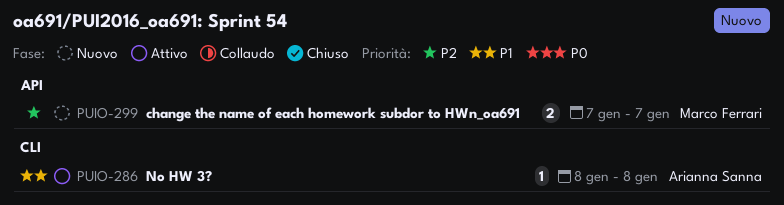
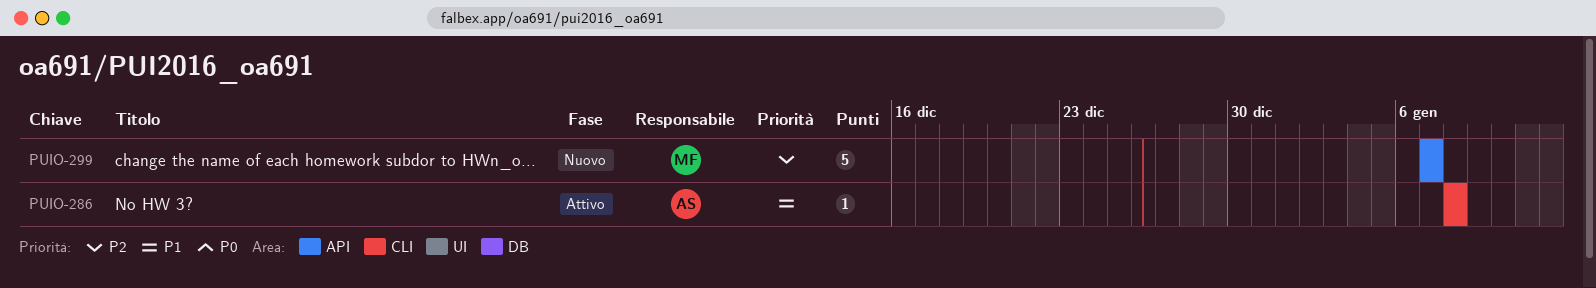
PUIO-299, estimate: 2 -> 5

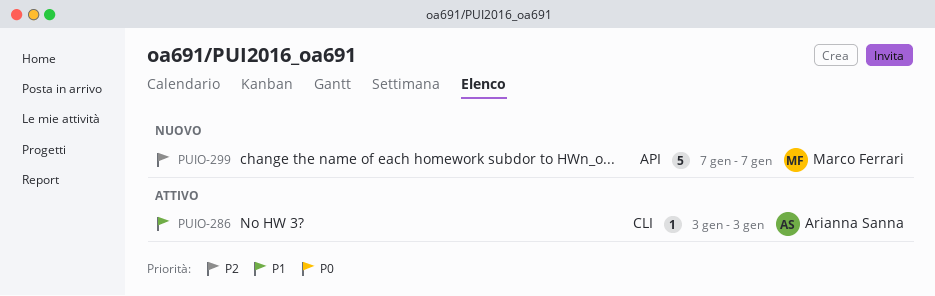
PUIO-286, start: Jan 8 -> Jan 3
PUIO-286, due: Jan 8 -> Jan 3

